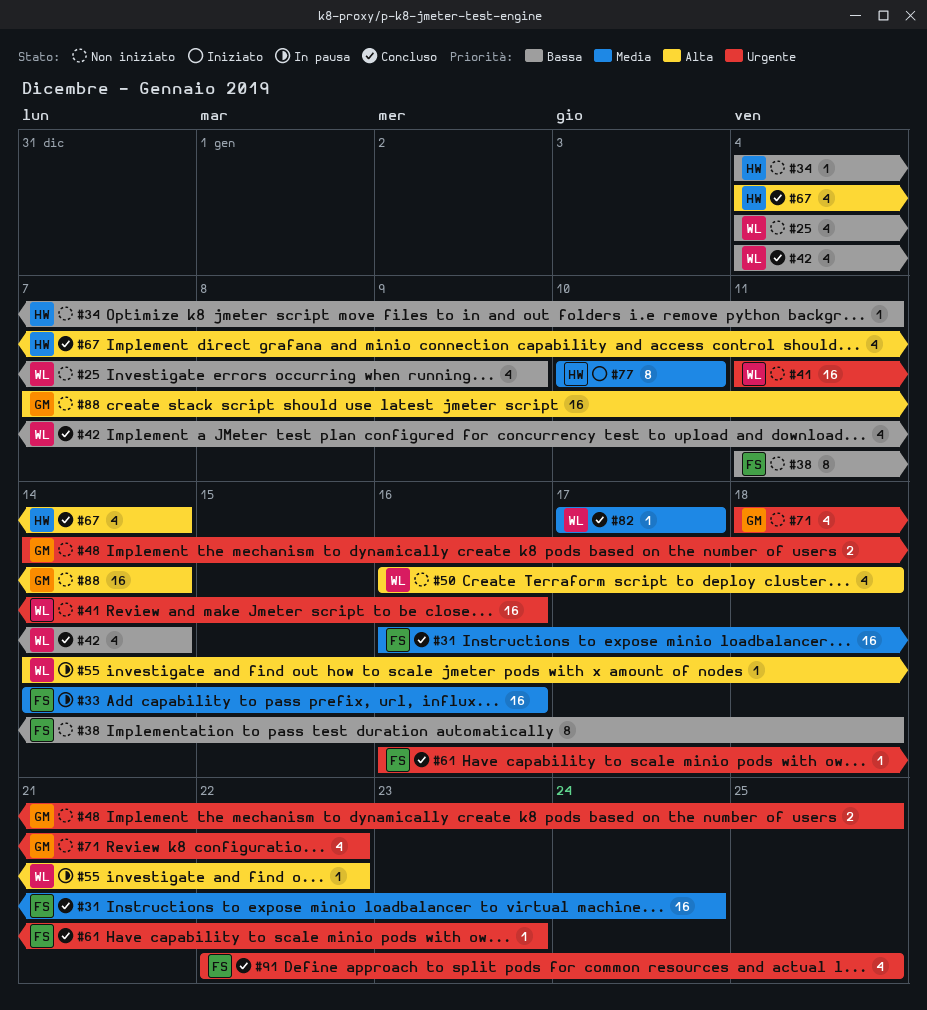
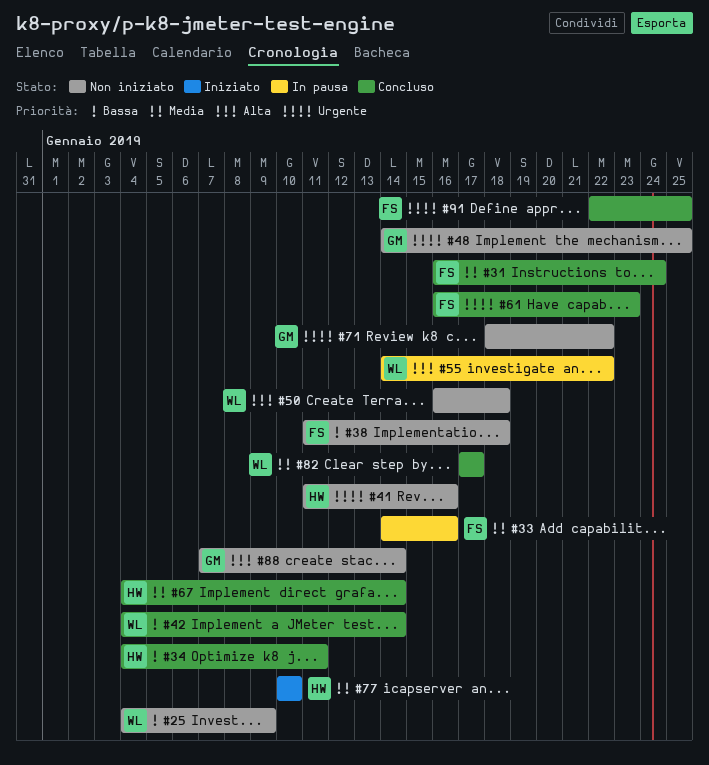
#34, status: Non iniziato -> Concluso
#41, owner: WL -> HW
#67, priority: Alta -> Media

